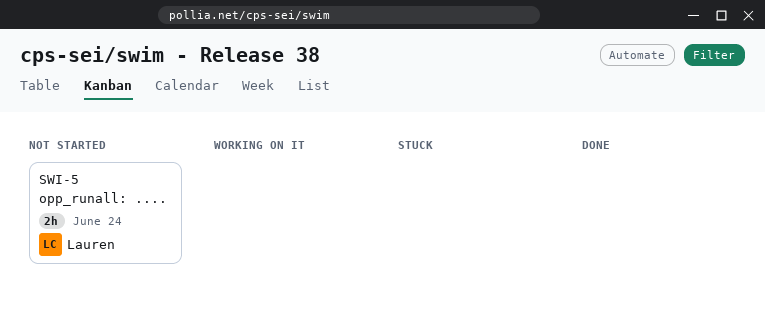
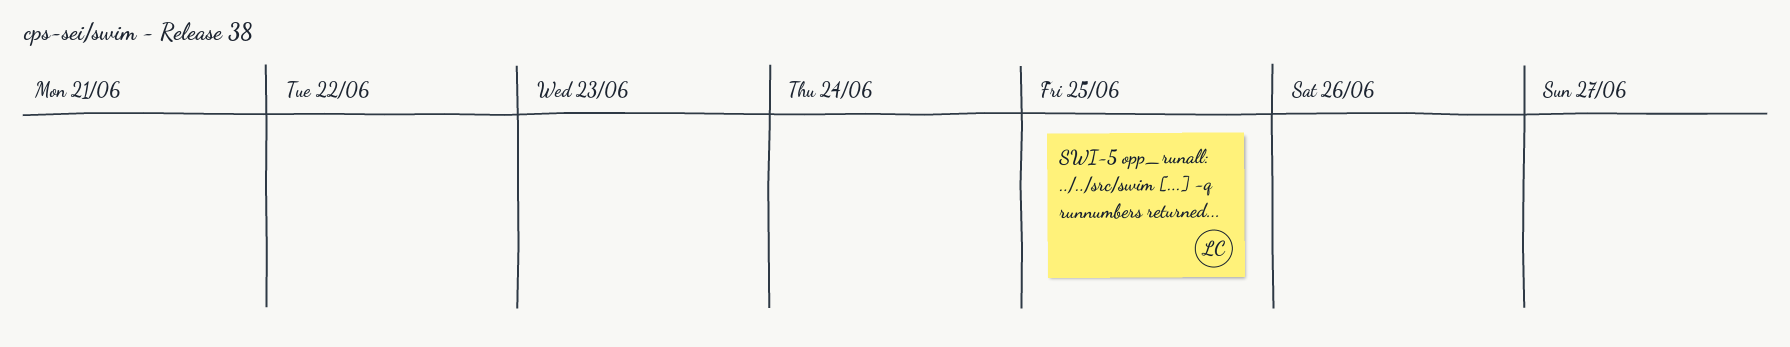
SWI-5, due: Jun 24 -> Jun 25

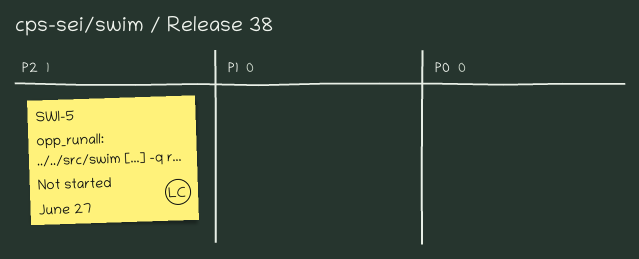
SWI-5, due: Jun 25 -> Jun 27

